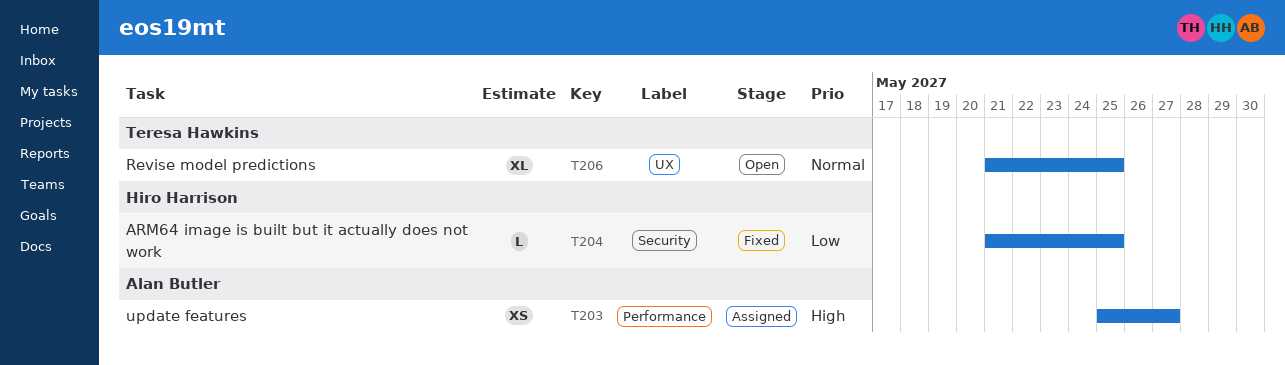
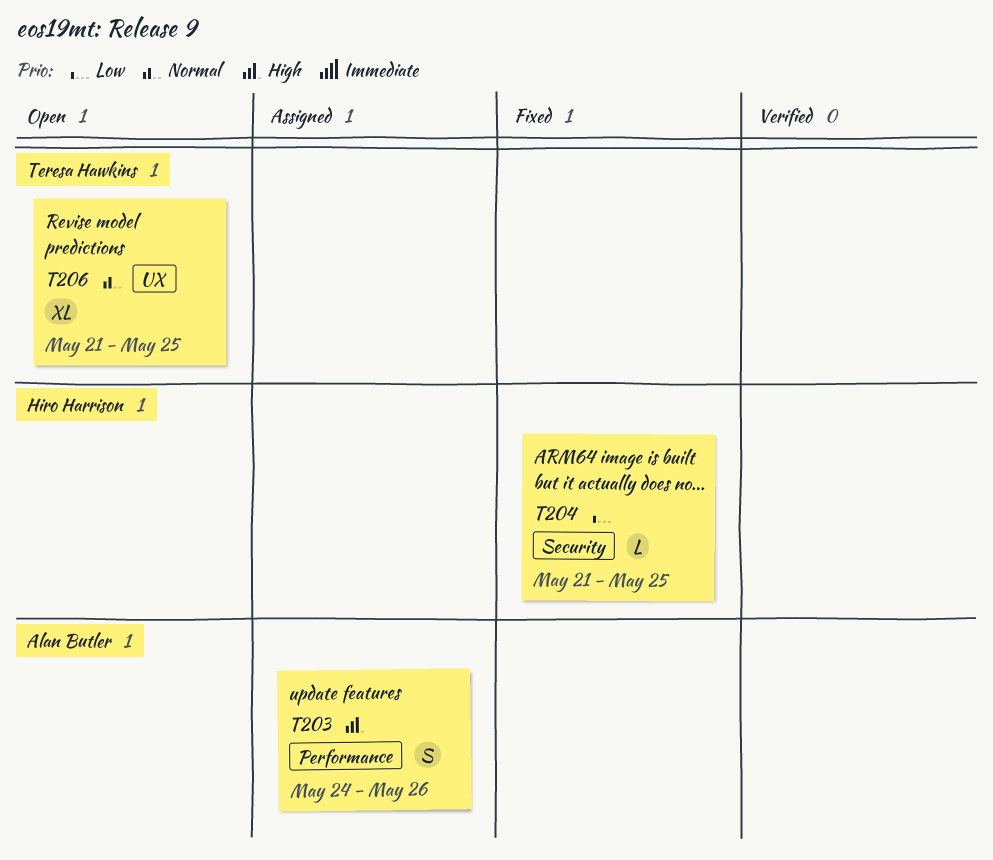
T203, estimate: XS -> S
T203, start: May 25 -> May 24
T203, due: May 27 -> May 26

